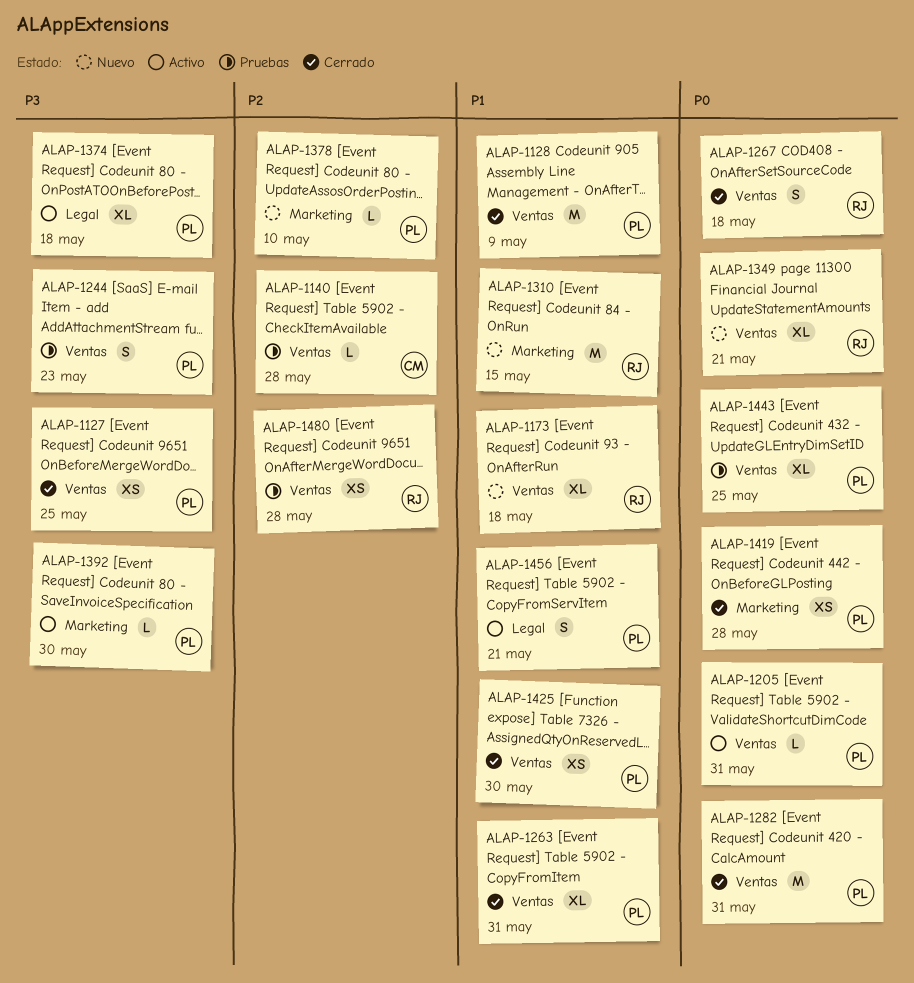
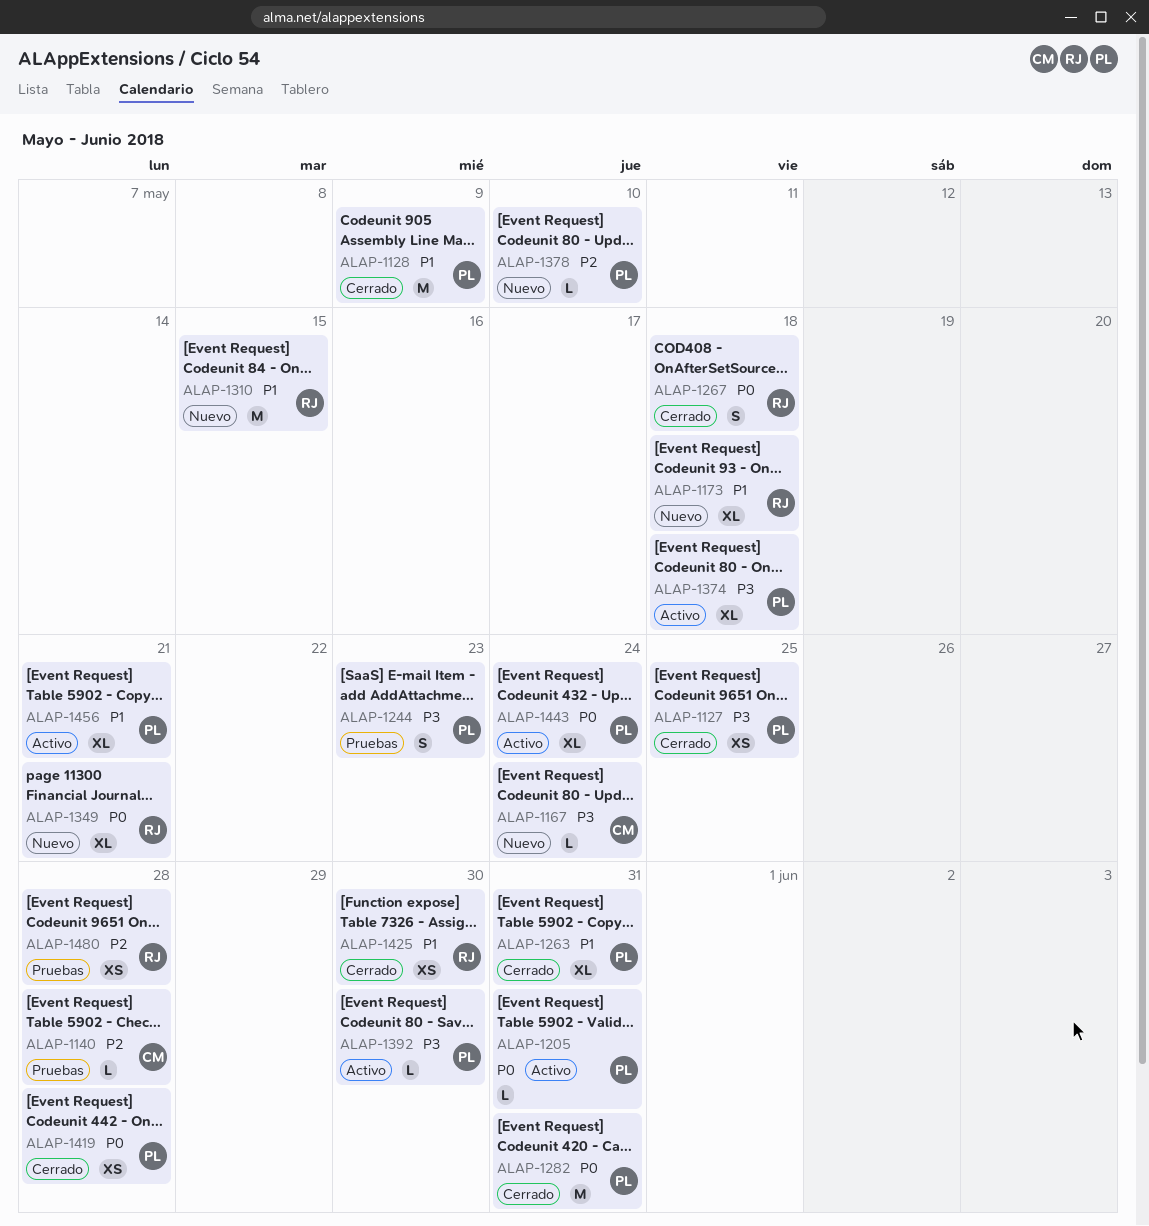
ALAP-1167: none -> present
ALAP-1425, owner: PL -> RJ
ALAP-1443, status: Pruebas -> Activo
ALAP-1443, due: May 25 -> May 24
ALAP-1456, estimate: S -> XL

